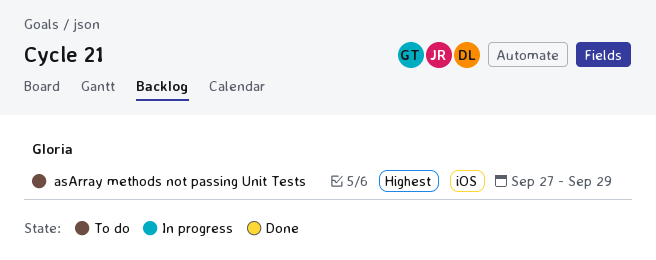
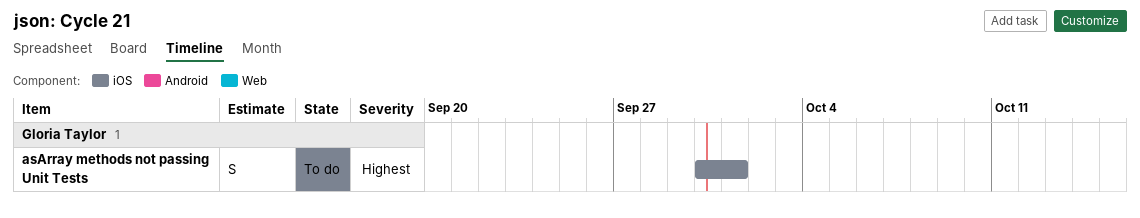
asArray methods not passing Unit Tests, start: Sep 27 -> Sep 30
asArray methods not passing Unit Tests, due: Sep 29 -> Oct 1

